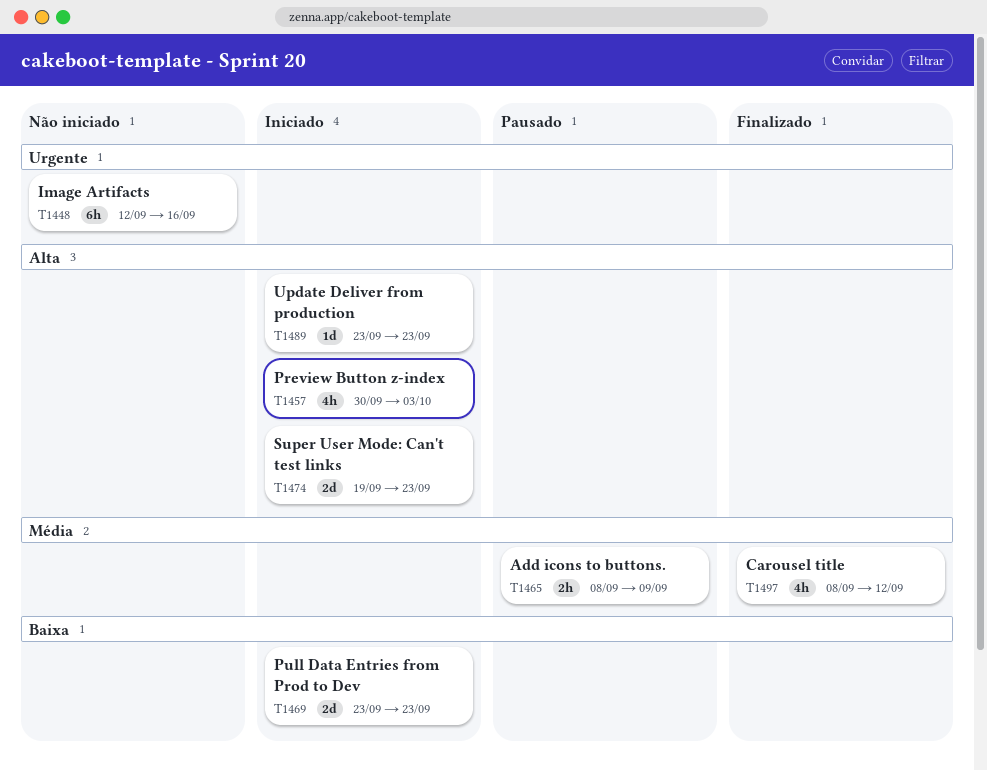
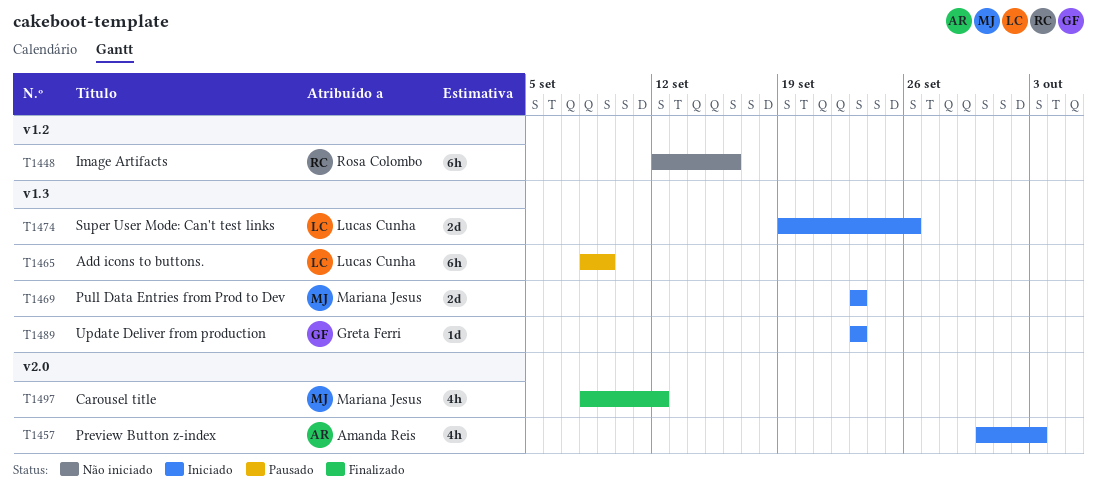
T1465, estimate: 2h -> 6h
T1474, due: Sep 23 -> Sep 26

